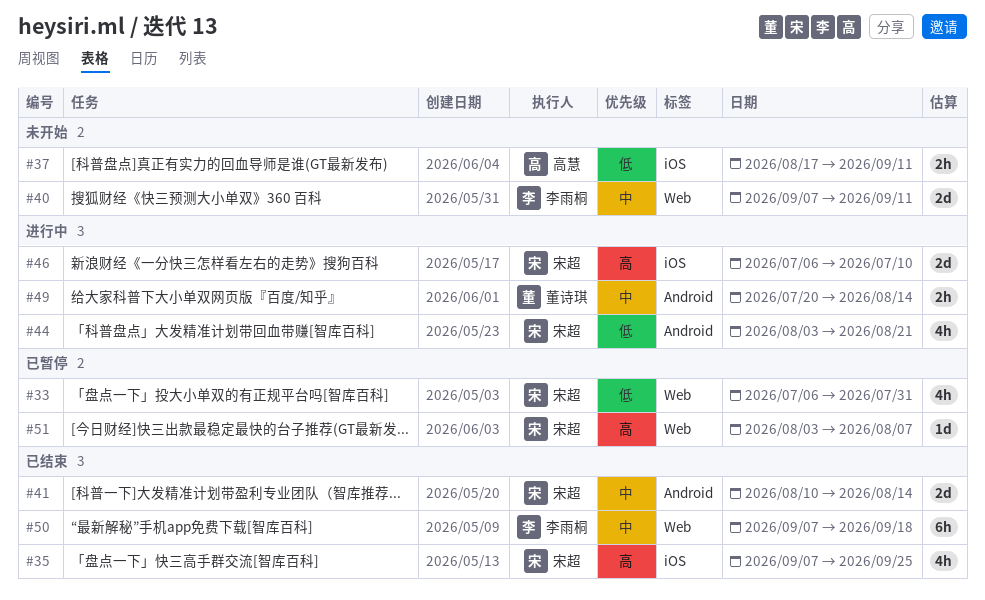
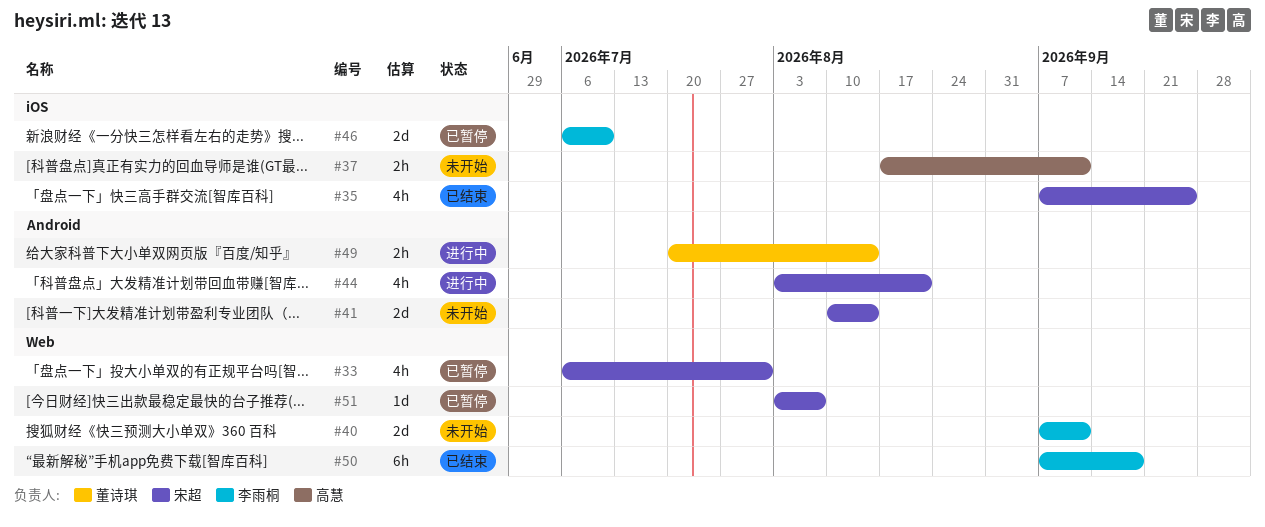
#41, status: 已结束 -> 未开始
#46, status: 进行中 -> 已暂停
#46, owner: 宋超 -> 李雨桐

